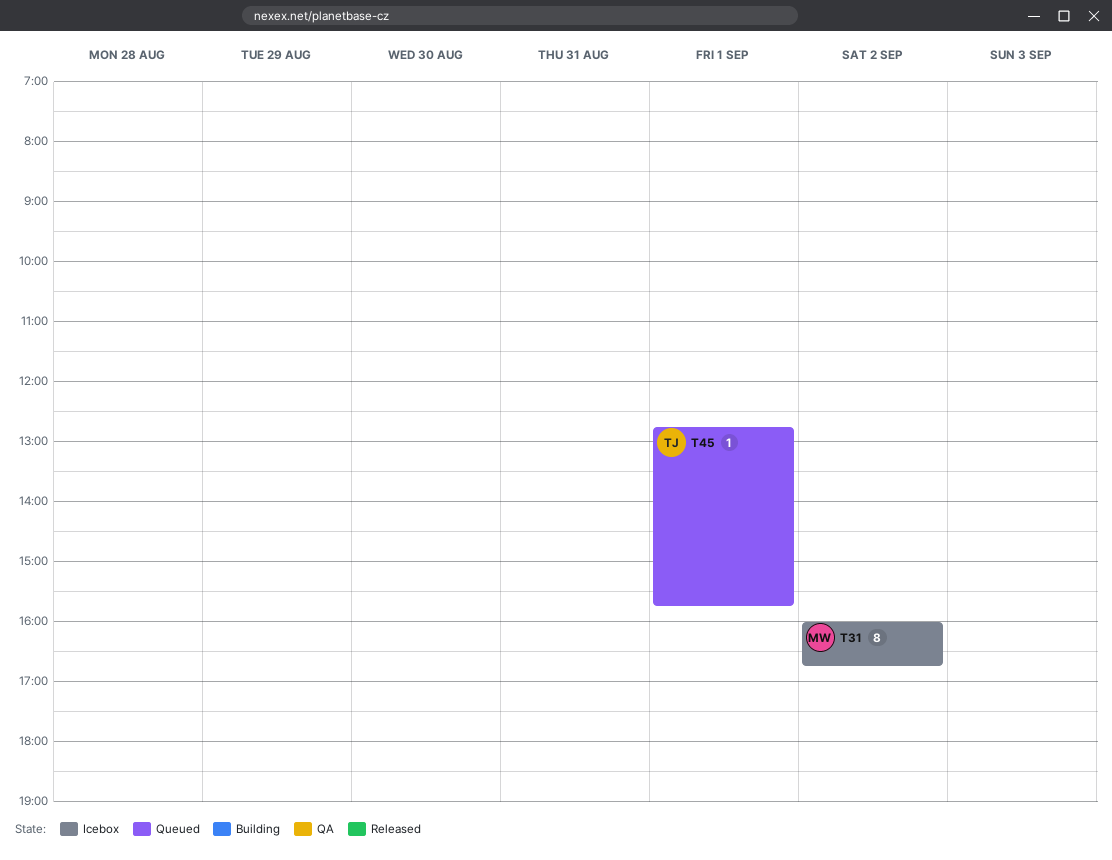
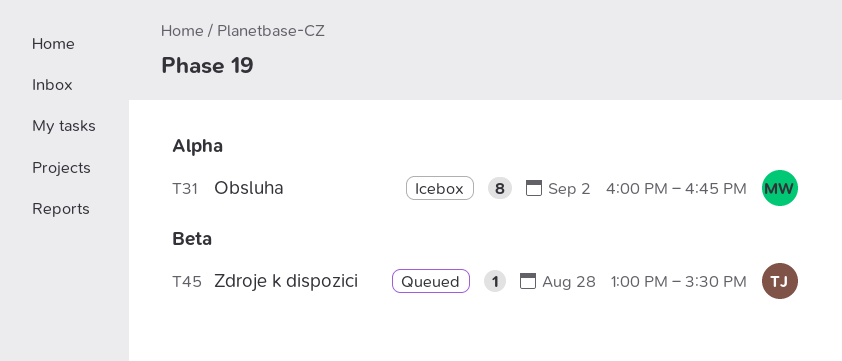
T45, day: Sep 1 -> Aug 28
T45, begins: 12:45 -> 13:00
T45, ends: 15:45 -> 15:30

